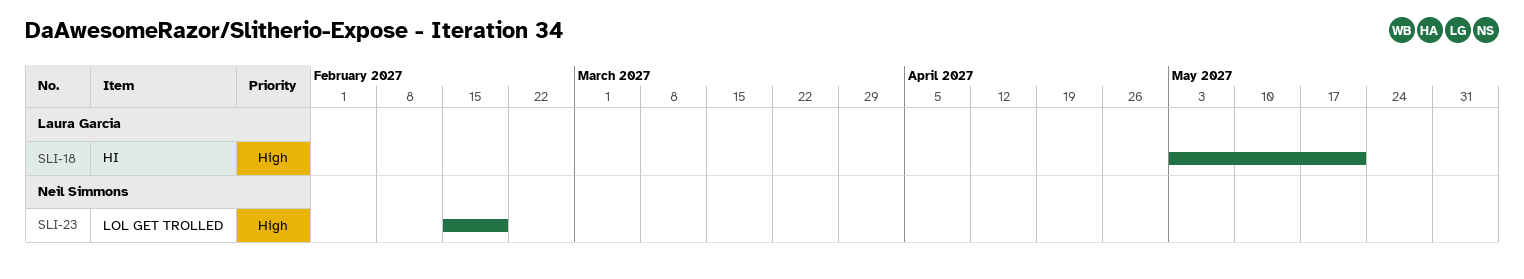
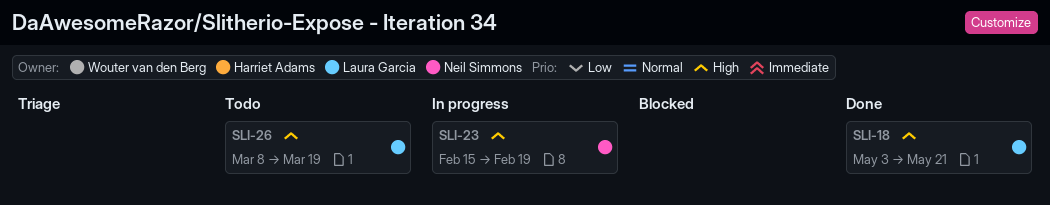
SLI-26: none -> present

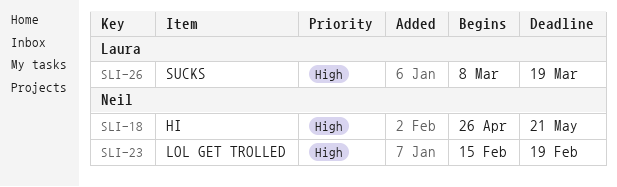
SLI-18, owner: Laura Garcia -> Neil Simmons
SLI-18, start: May 3 -> Apr 26

